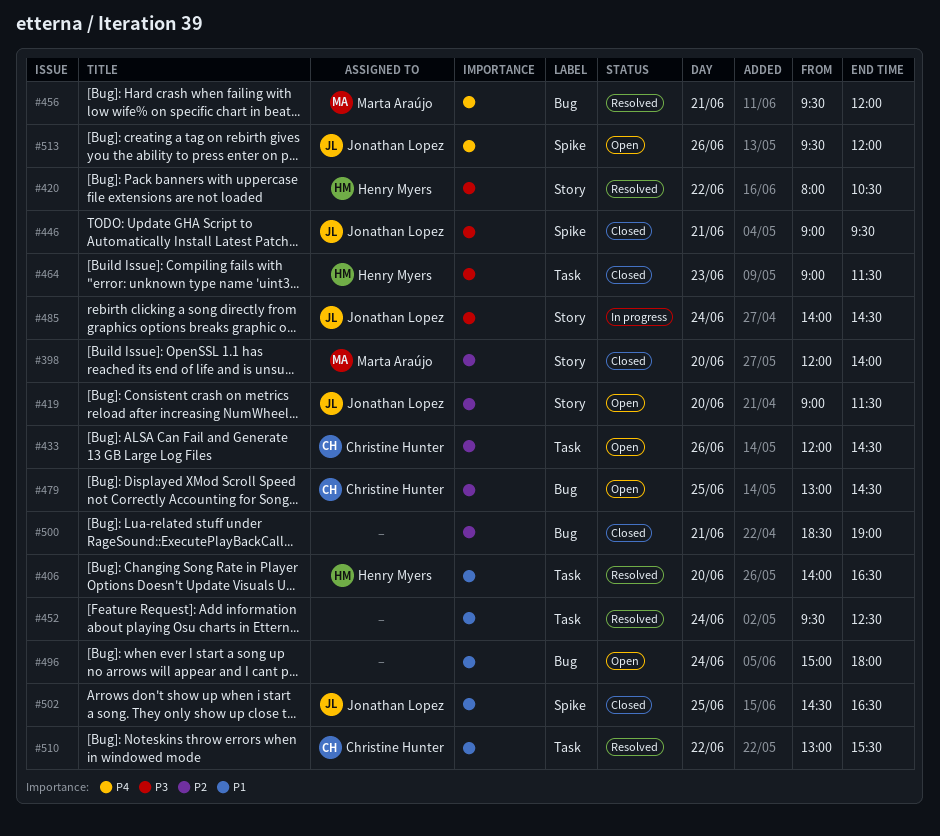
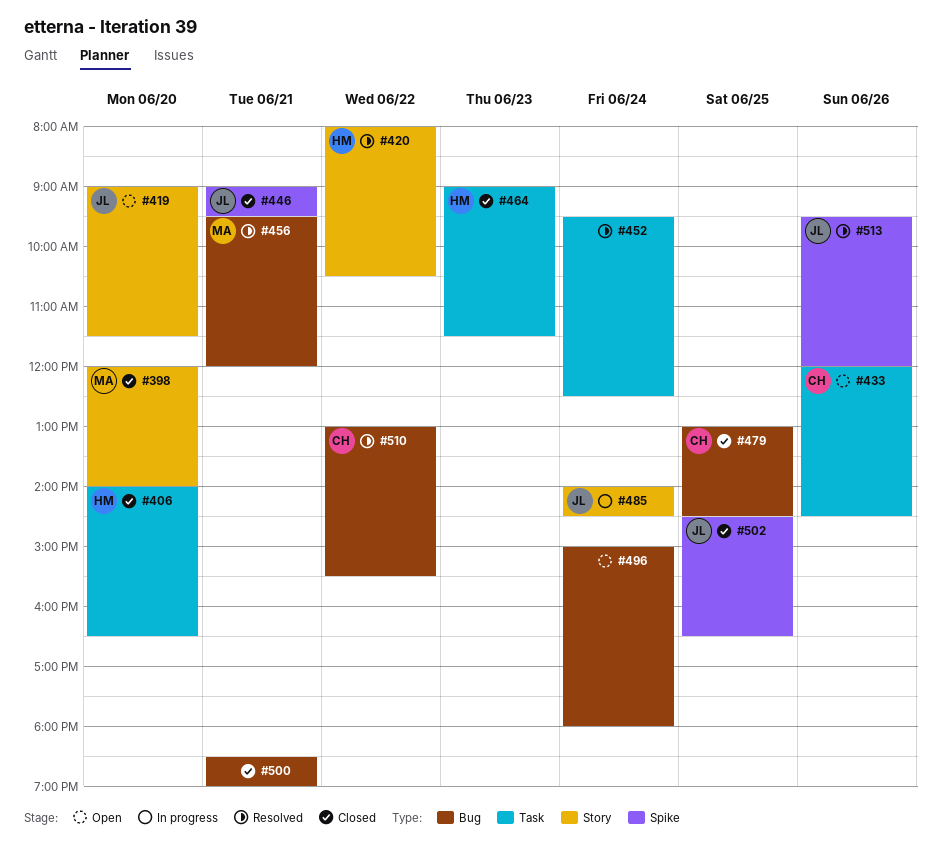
#406, status: Resolved -> Closed
#479, status: Open -> Closed
#510, label: Task -> Bug
#513, status: Open -> Resolved

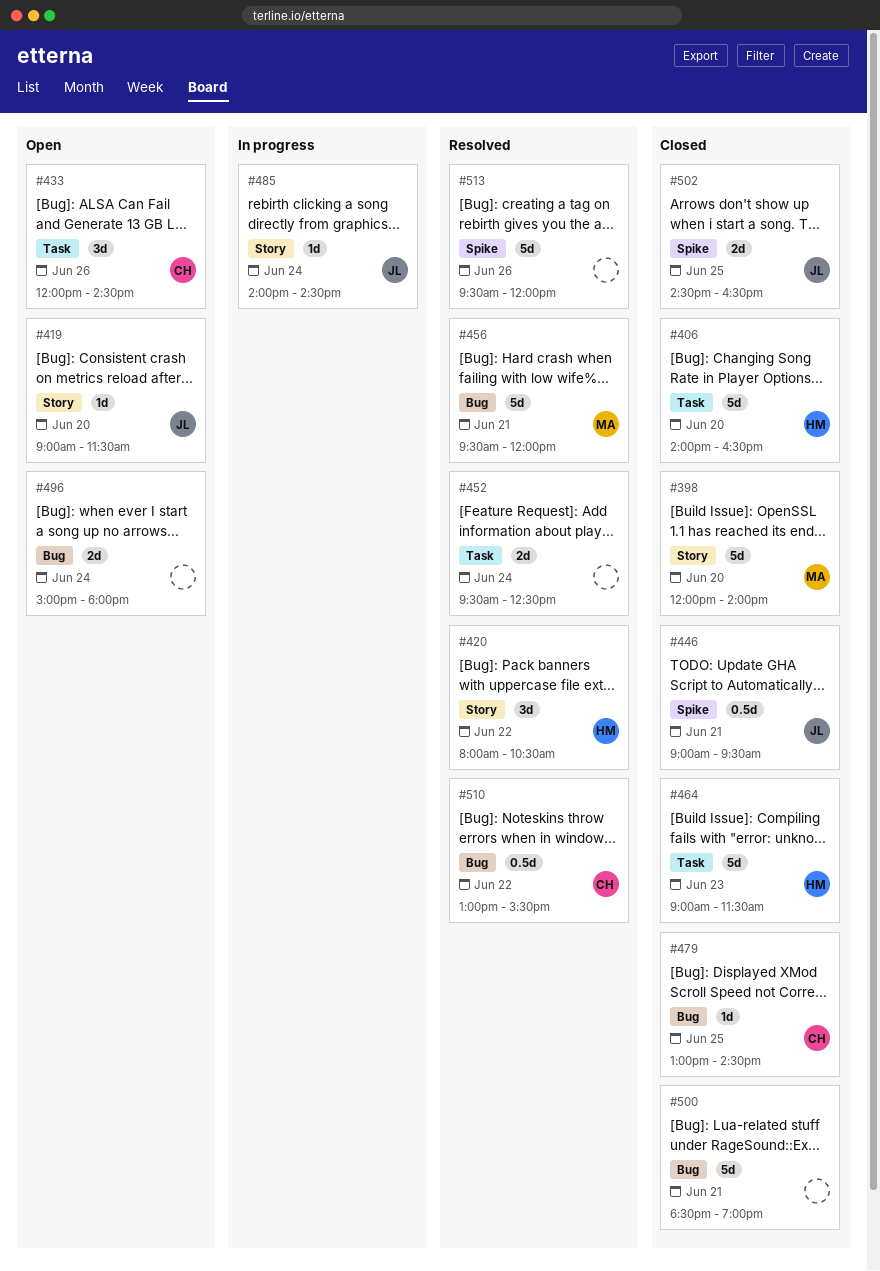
#513, owner: JL -> none

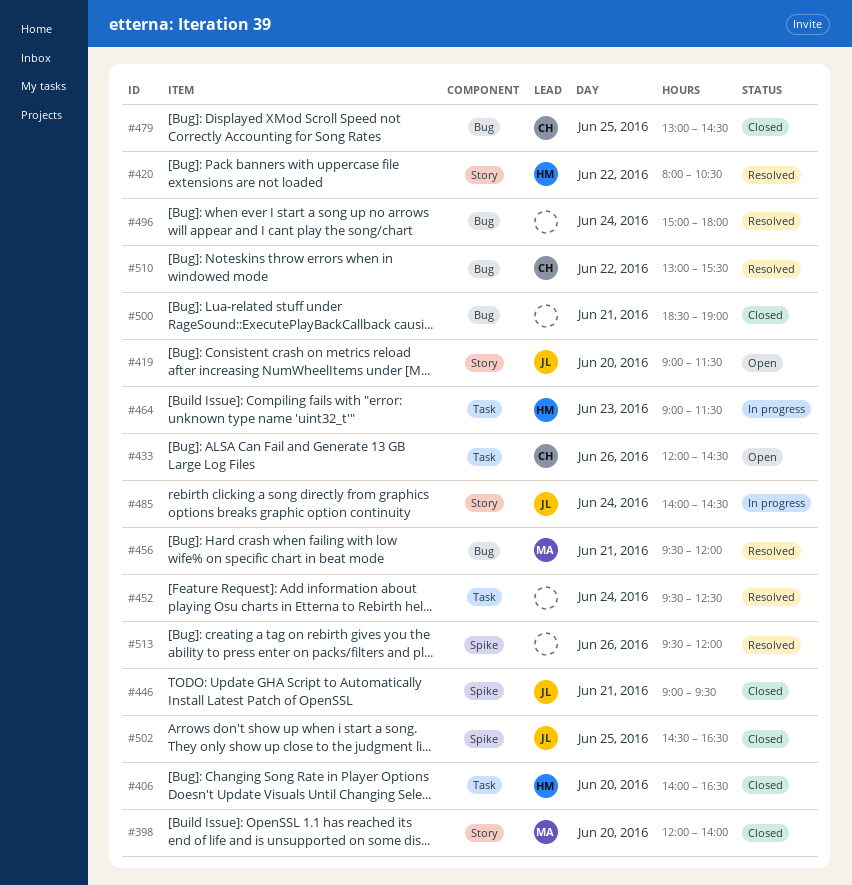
#464, status: Closed -> In progress
#496, status: Open -> Resolved

